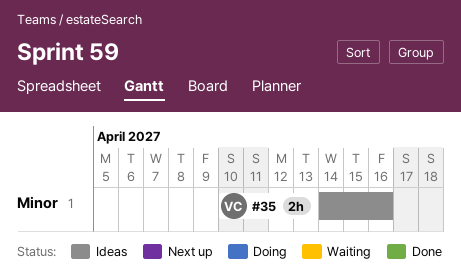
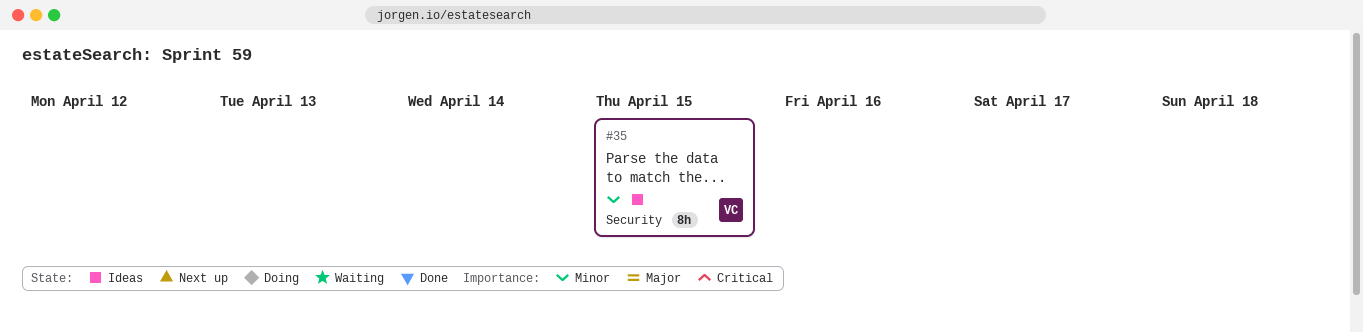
#35, estimate: 2h -> 8h
#35, due: Apr 16 -> Apr 15

